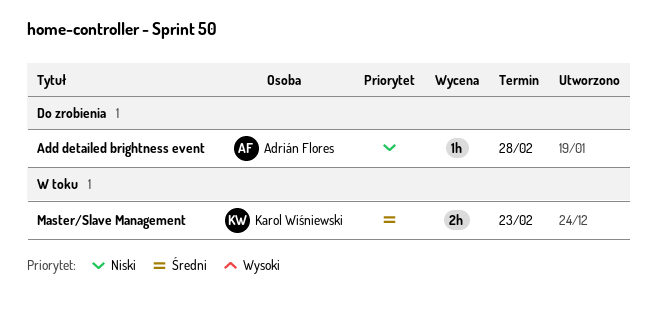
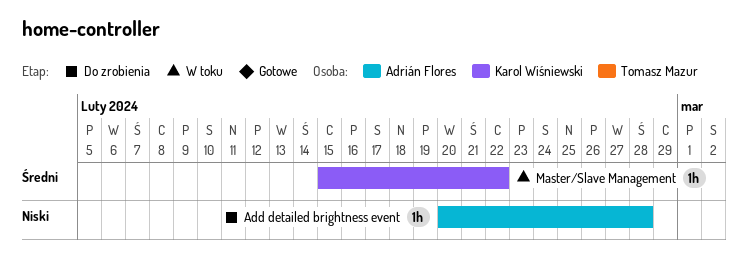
Master/Slave Management, estimate: 2h -> 1h
Master/Slave Management, due: Feb 23 -> Feb 22

